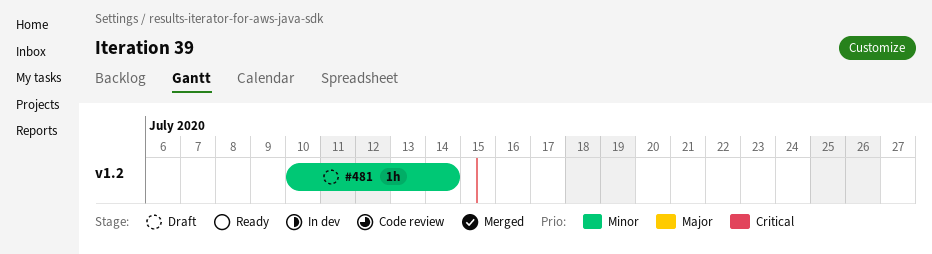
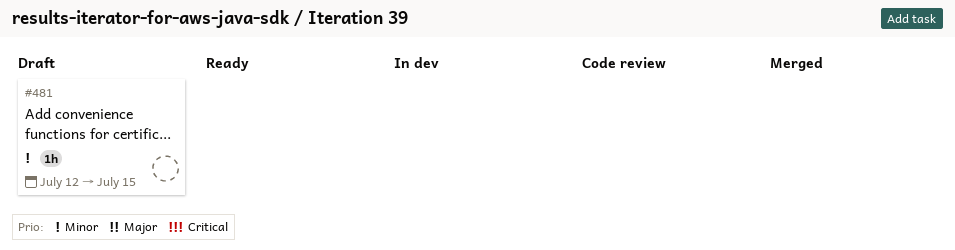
#481, start: Jul 10 -> Jul 12
#481, due: Jul 14 -> Jul 15

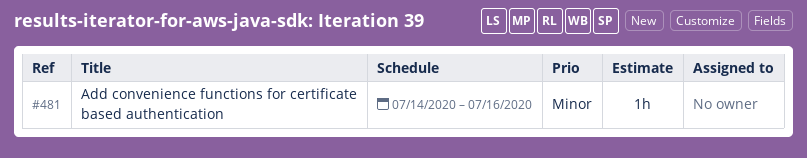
#481, start: Jul 12 -> Jul 14
#481, due: Jul 15 -> Jul 16

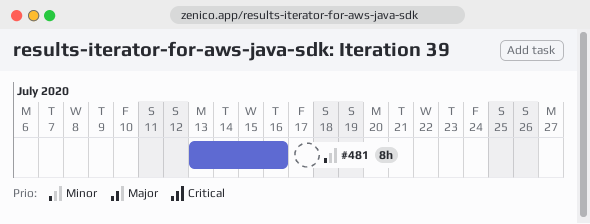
#481, estimate: 1h -> 8h
#481, start: Jul 14 -> Jul 13

